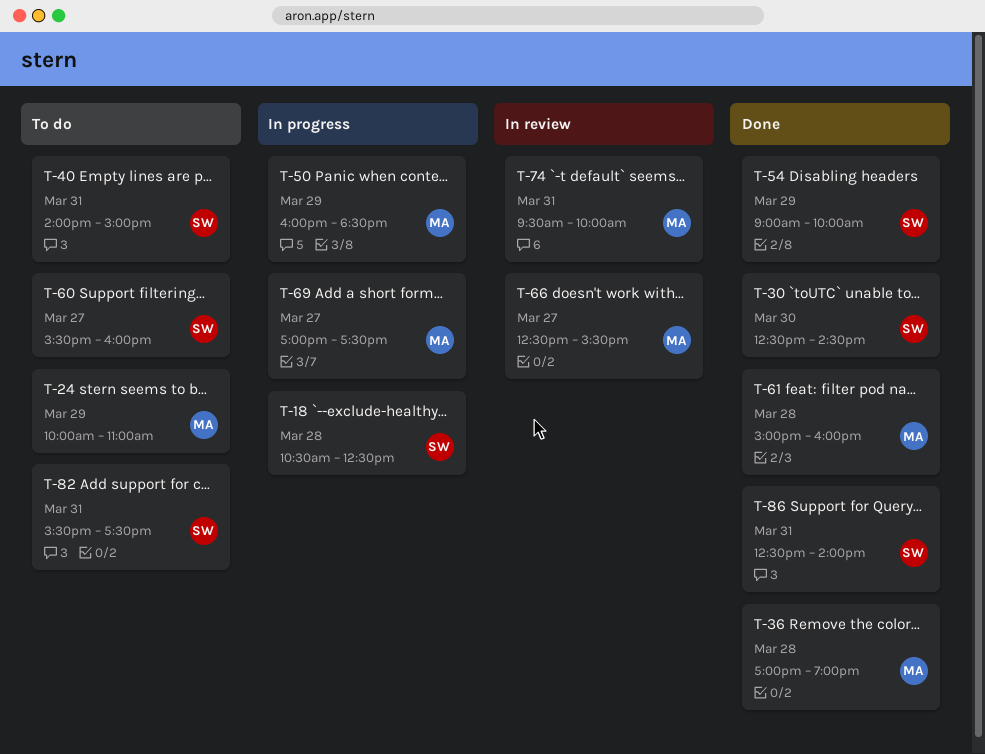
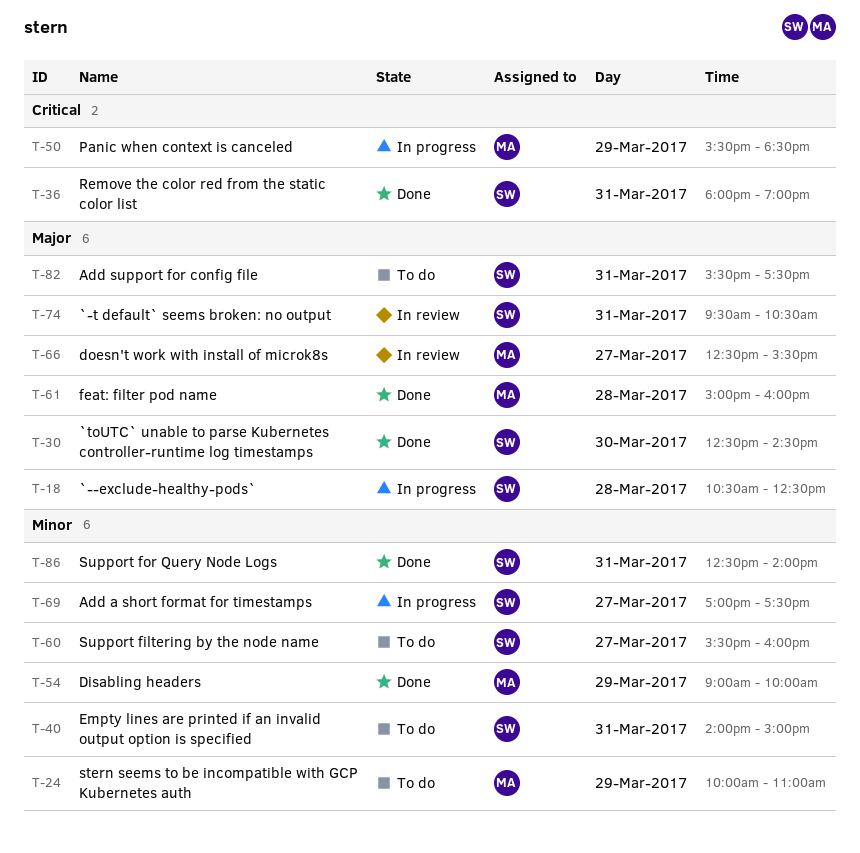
T-36, owner: MA -> SW
T-36, day: Mar 28 -> Mar 31
T-36, begins: 17:00 -> 18:00
T-50, begins: 16:00 -> 15:30
T-54, owner: SW -> MA
T-69, owner: MA -> SW
T-74, owner: MA -> SW
T-74, ends: 10:00 -> 10:30

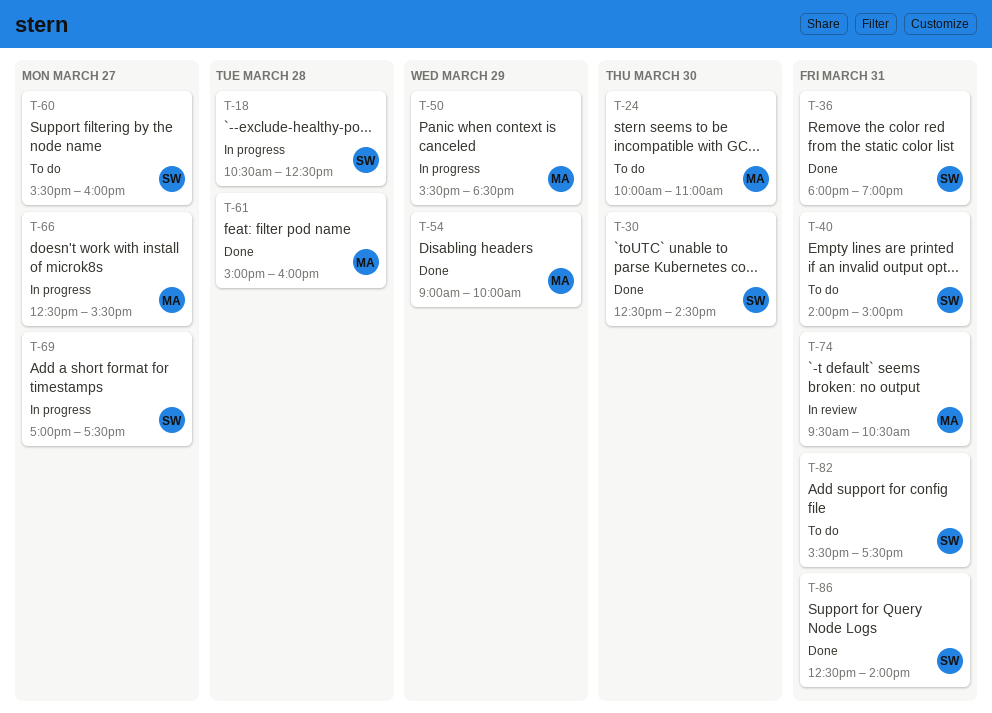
T-24, day: Mar 29 -> Mar 30
T-66, status: In review -> In progress
T-74, owner: SW -> MA

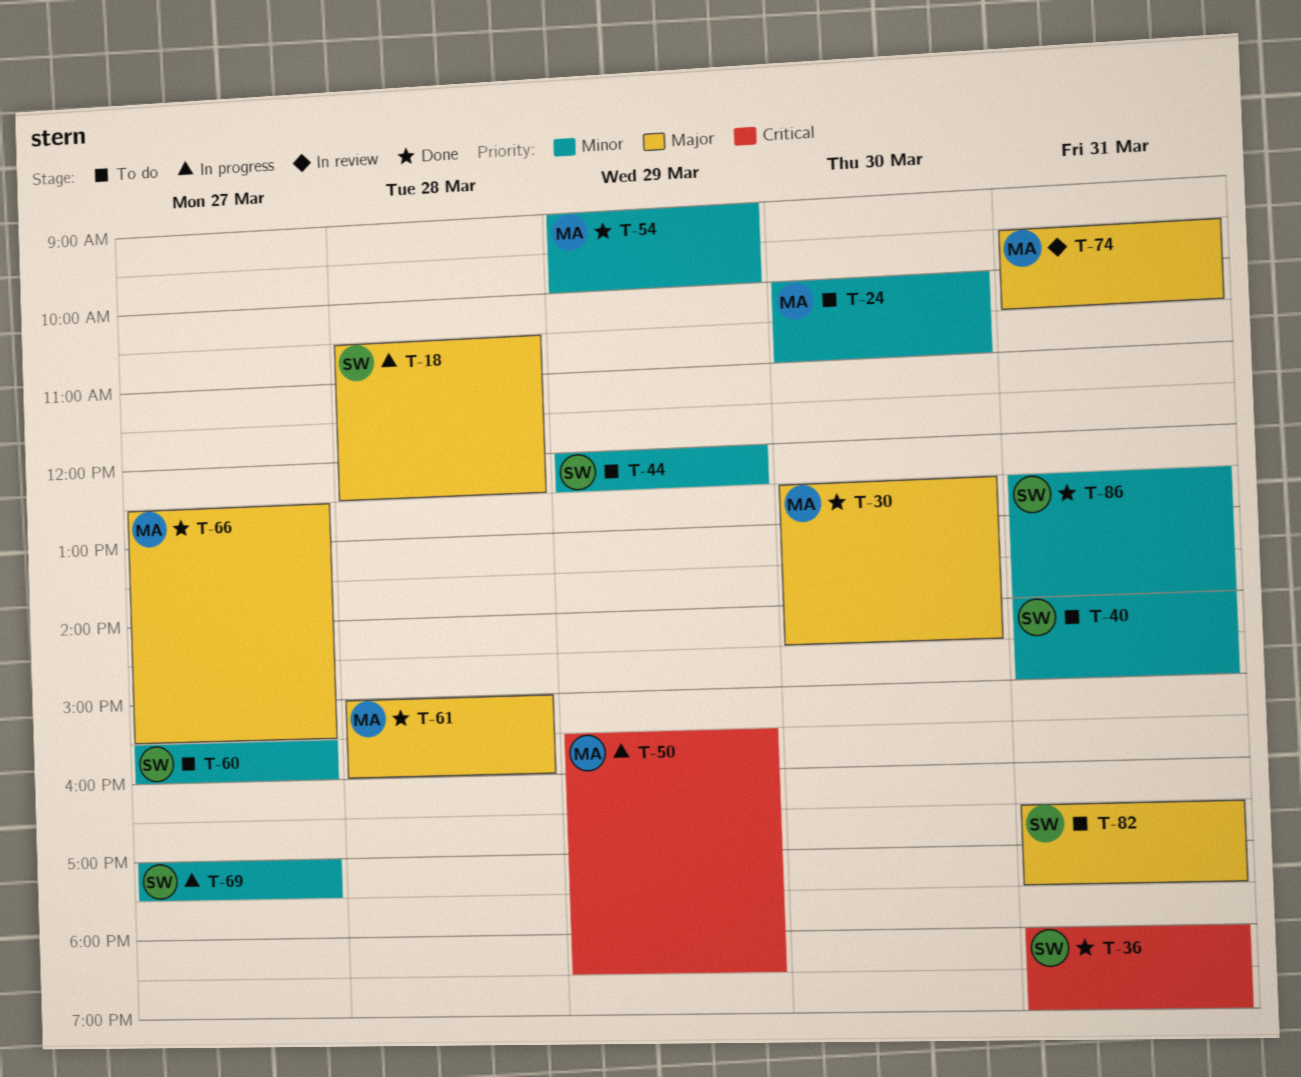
T-30, owner: SW -> MA
T-44: none -> present
T-66, status: In progress -> Done
T-82, begins: 15:30 -> 16:30

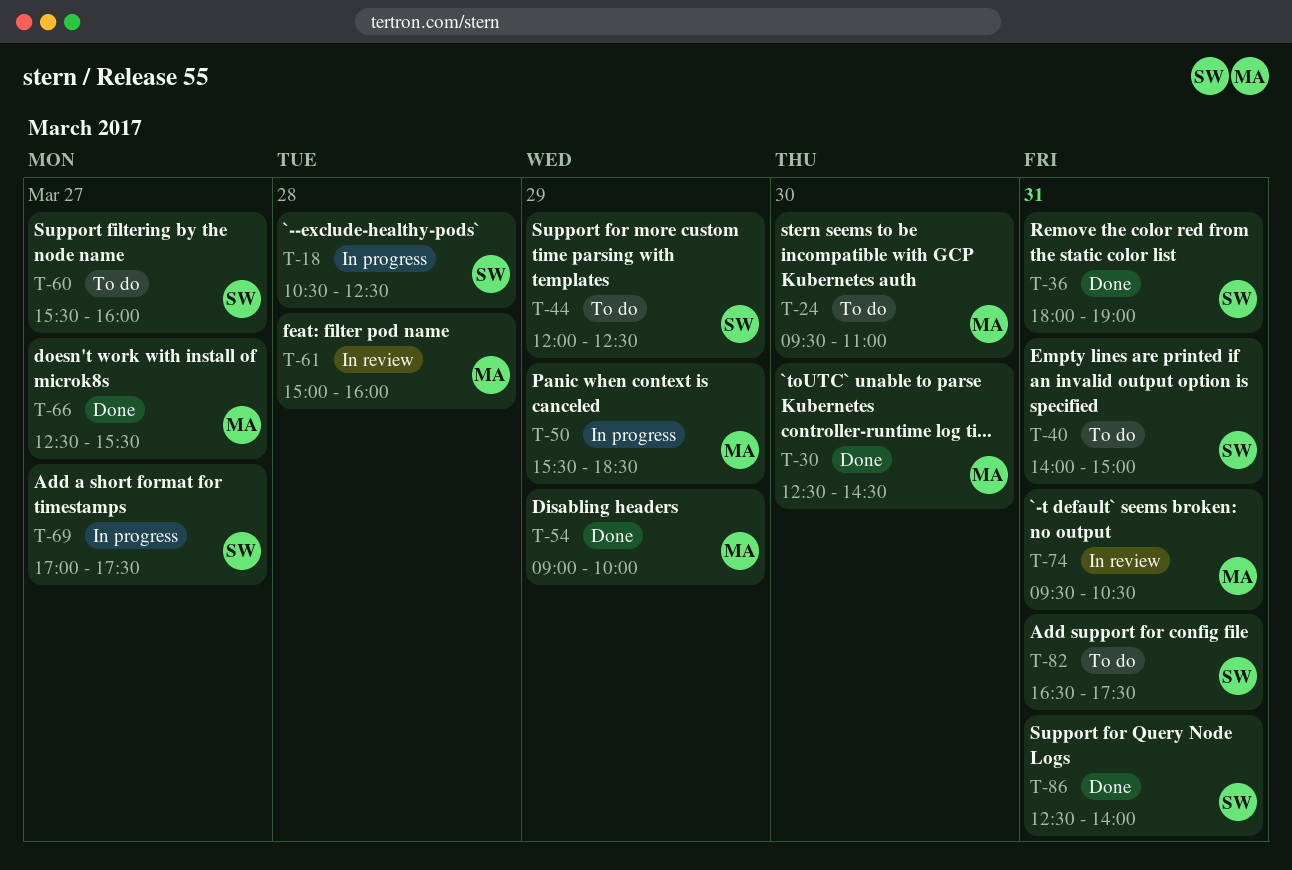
T-24, begins: 10:00 -> 09:30
T-61, status: Done -> In review

